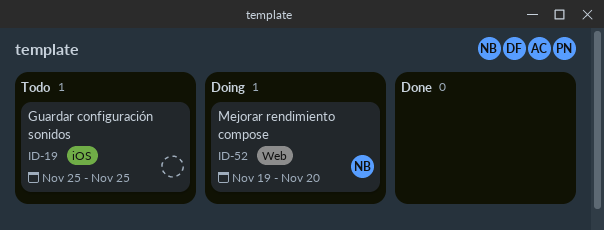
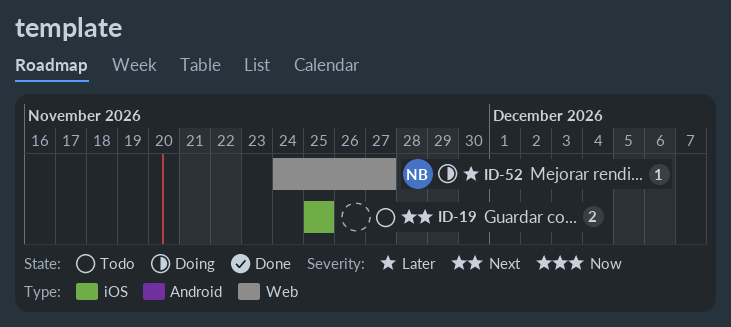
ID-52, start: Nov 19 -> Nov 24
ID-52, due: Nov 20 -> Nov 27

